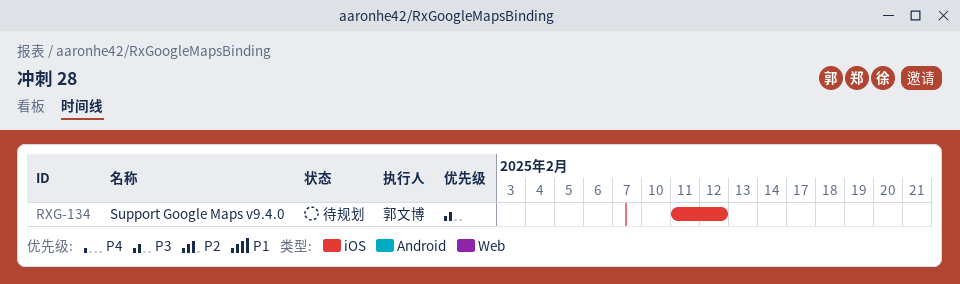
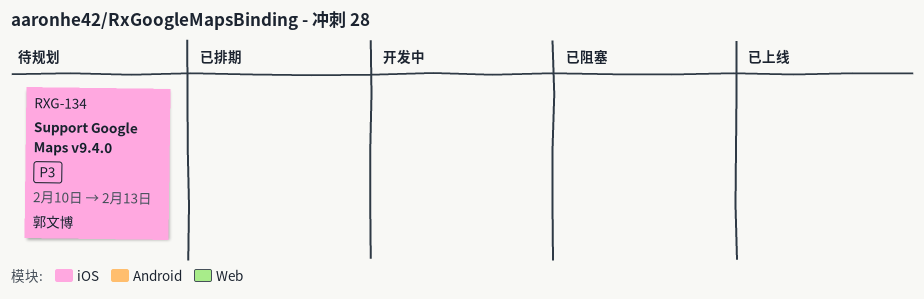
RXG-134, start: Feb 11 -> Feb 10
RXG-134, due: Feb 12 -> Feb 13

